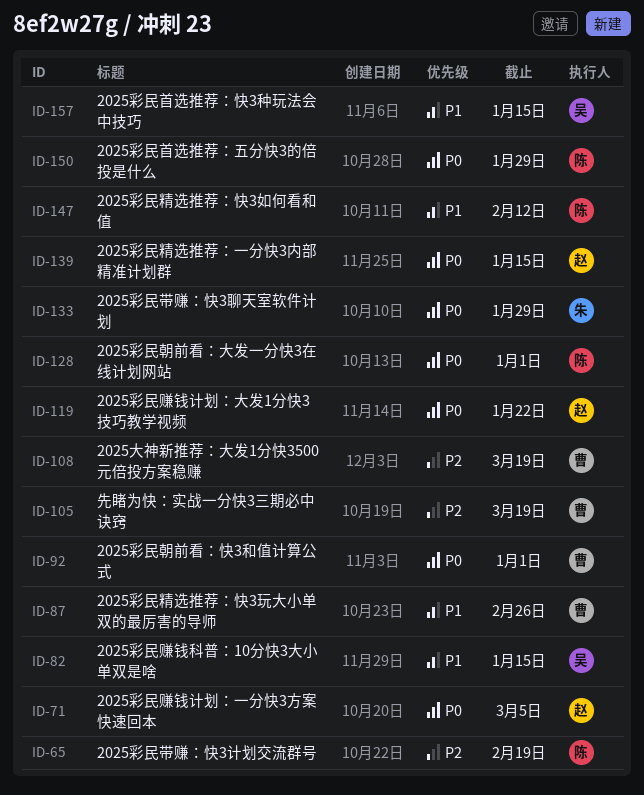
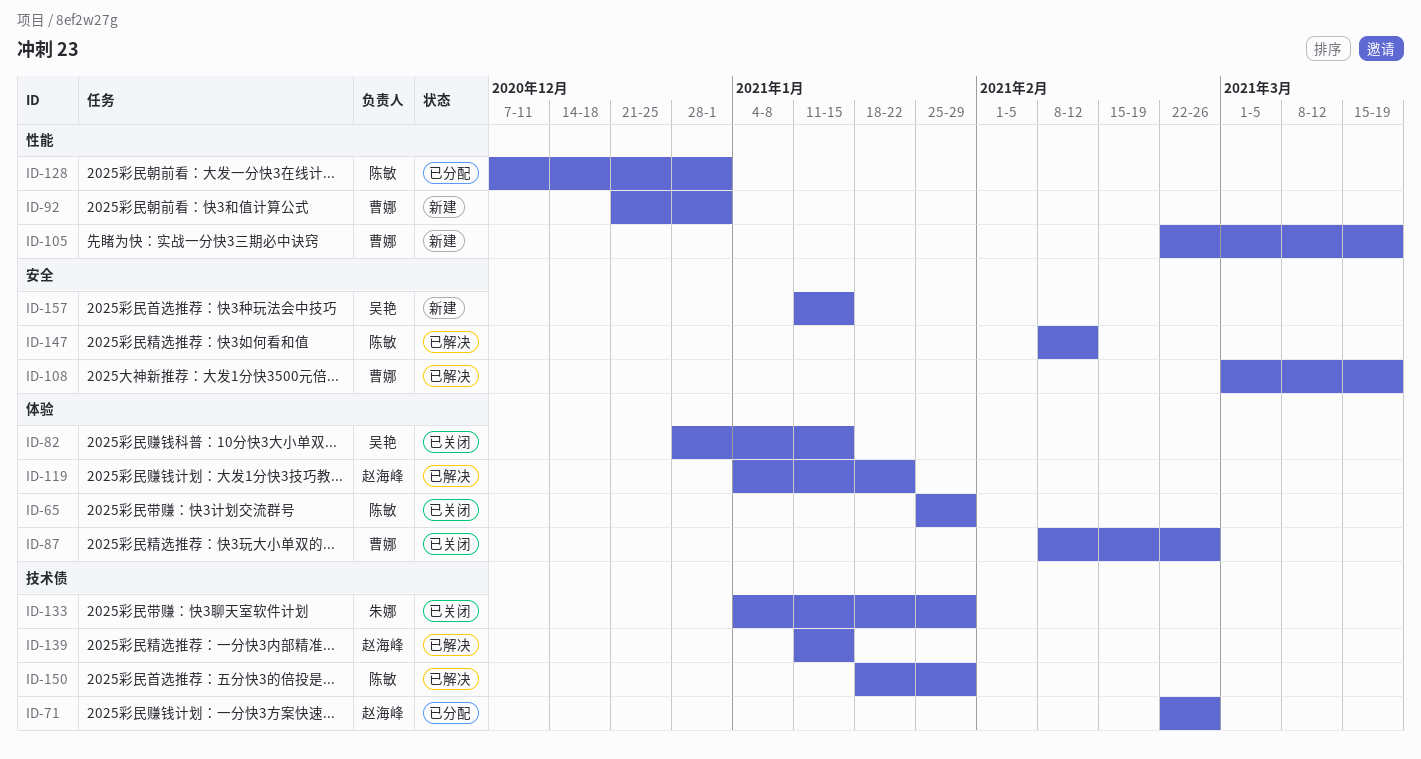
ID-65, due: Feb 19 -> Jan 29
ID-71, due: Mar 5 -> Feb 26

